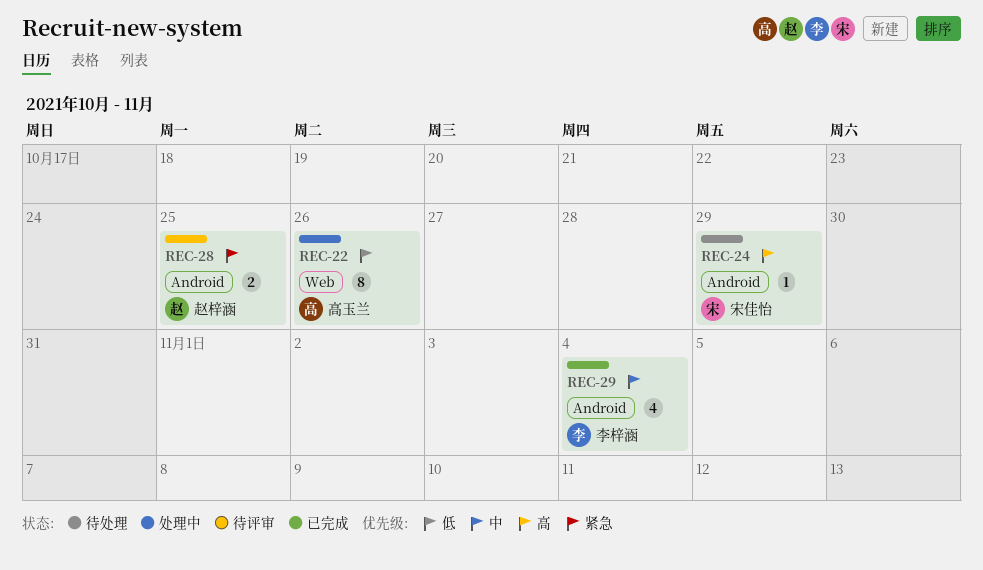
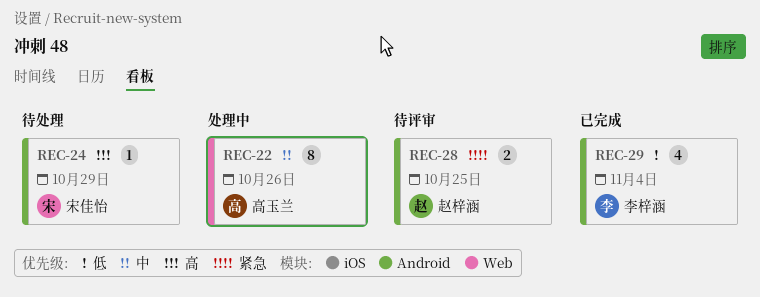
REC-22, priority: 低 -> 中
REC-29, priority: 中 -> 低

